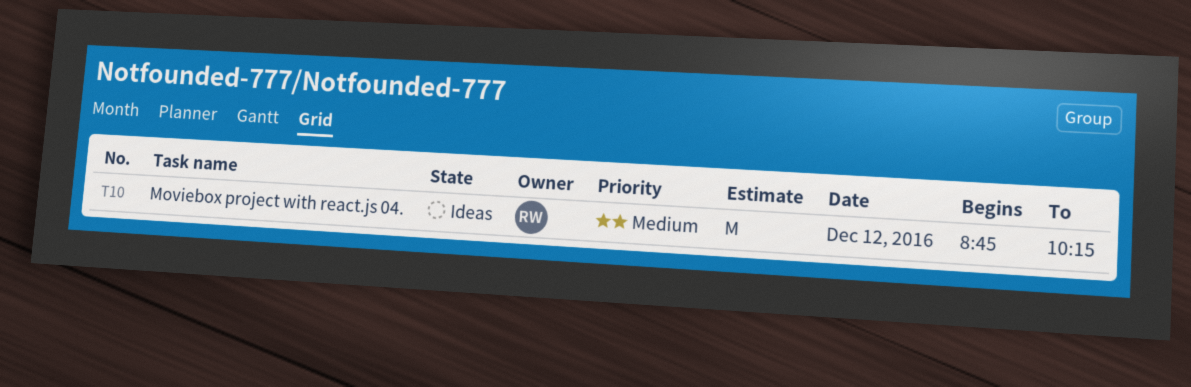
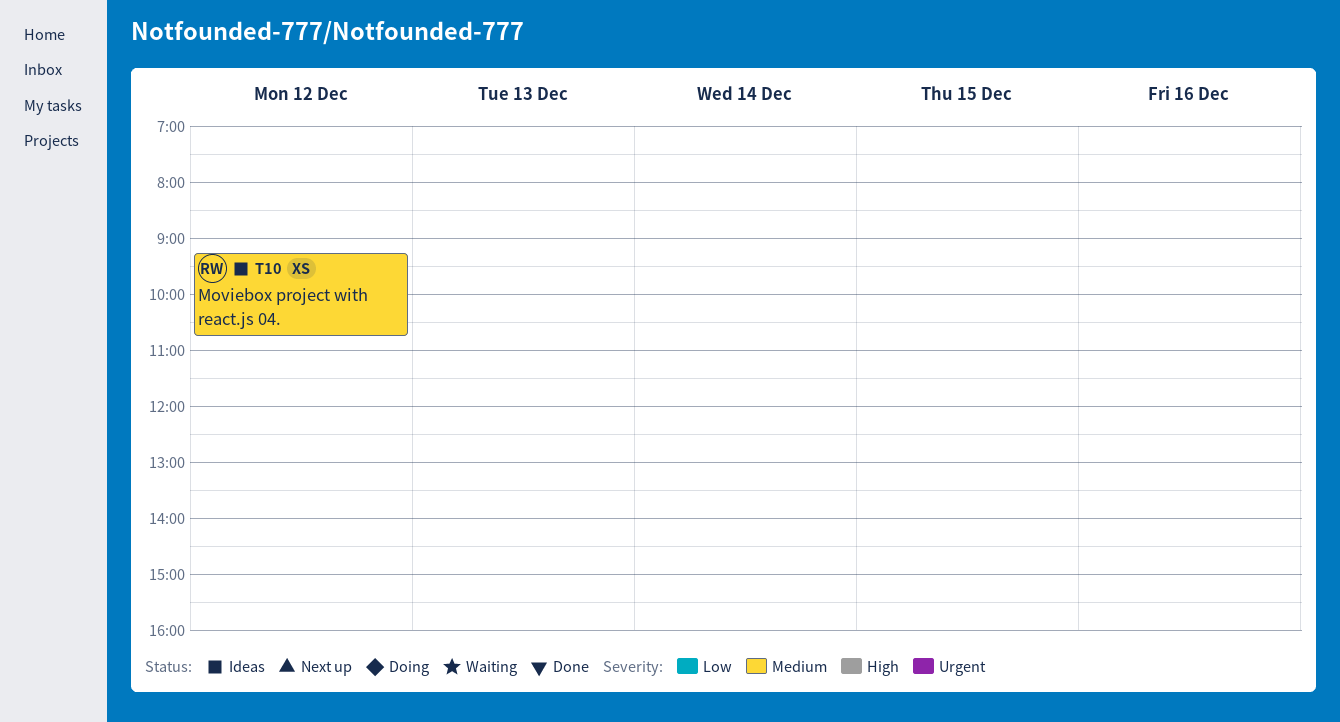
T10, estimate: M -> XS
T10, begins: 08:45 -> 09:15
T10, ends: 10:15 -> 10:45

